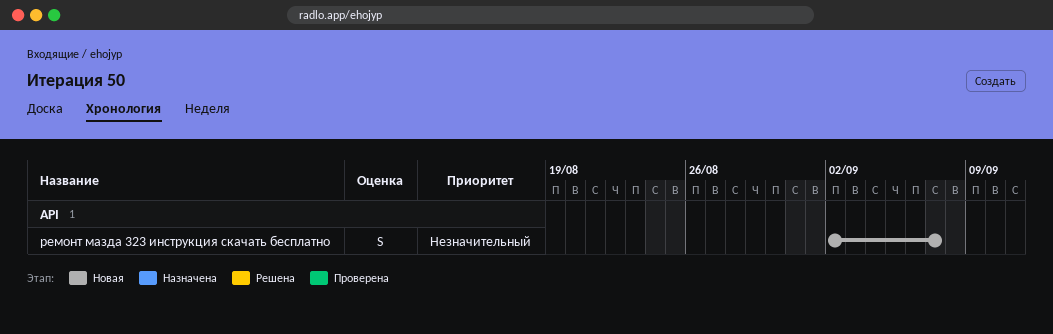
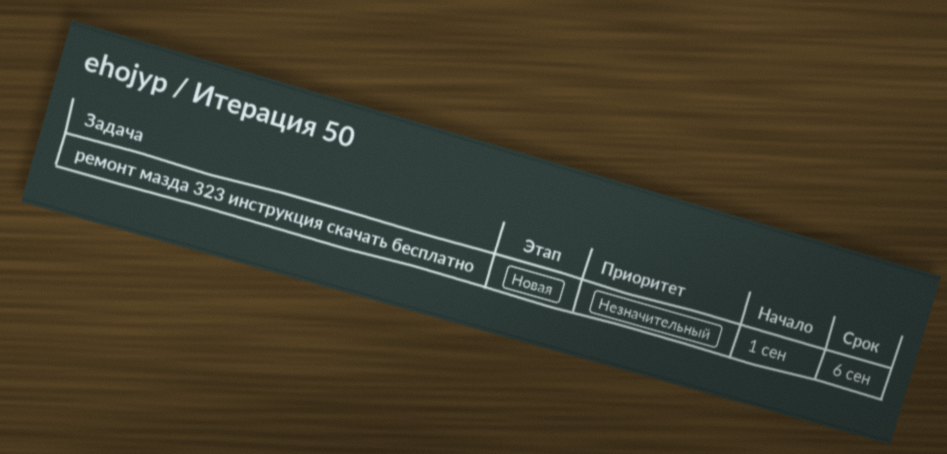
ремонт мазда 323 инструкция скачать бесплатно, start: Sep 2 -> Sep 1
ремонт мазда 323 инструкция скачать бесплатно, due: Sep 7 -> Sep 6

